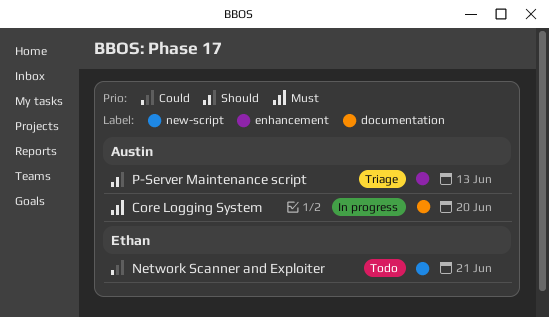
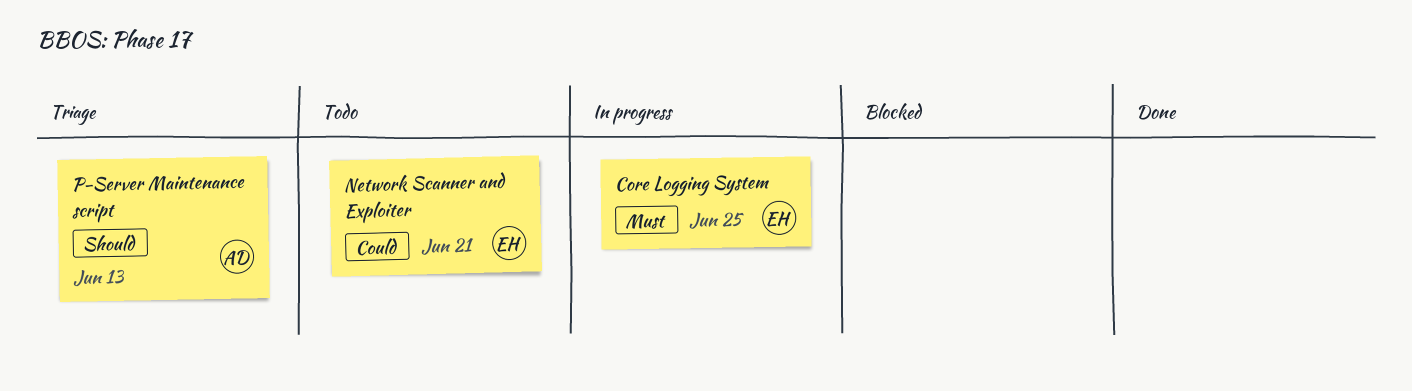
Core Logging System, owner: Austin -> Ethan
Core Logging System, due: Jun 20 -> Jun 25

